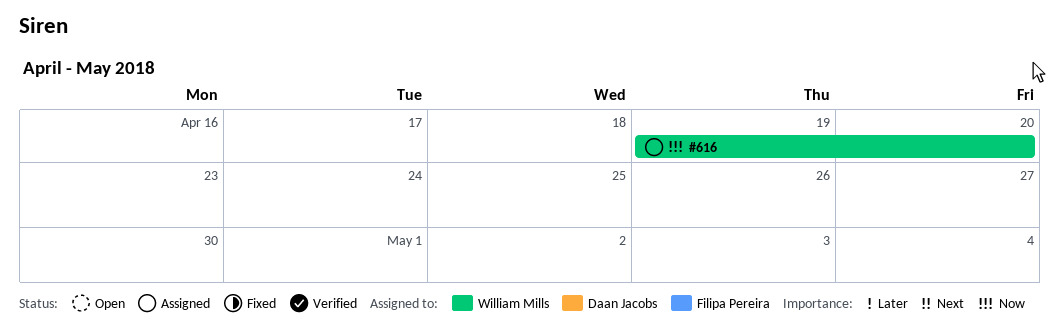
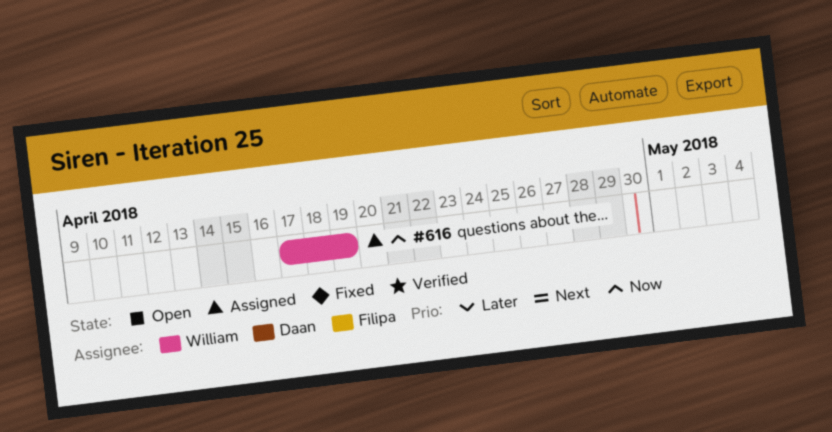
#616, start: Apr 19 -> Apr 17
#616, due: Apr 20 -> Apr 19

